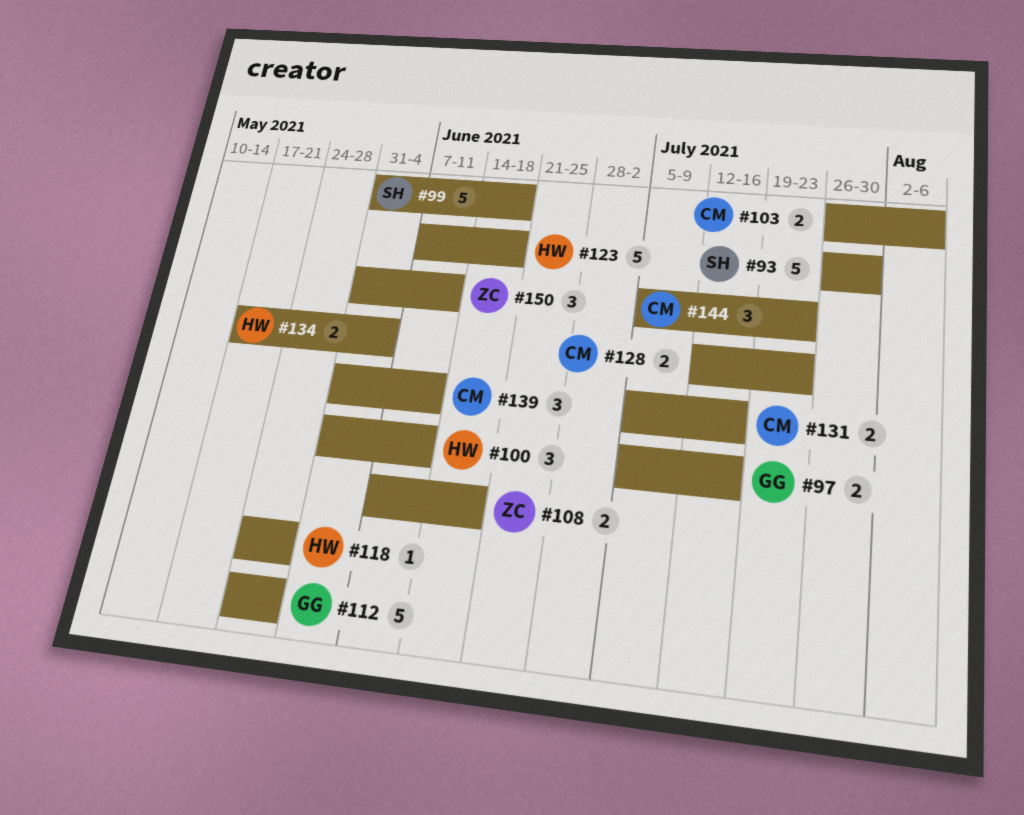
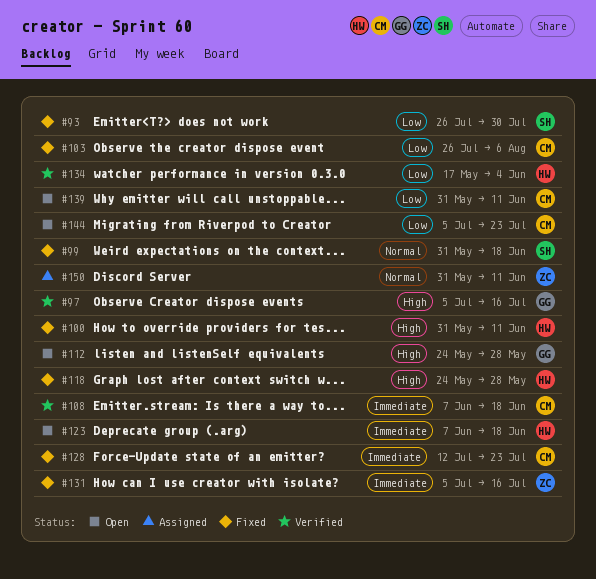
#108, owner: ZC -> CM
#131, owner: CM -> ZC

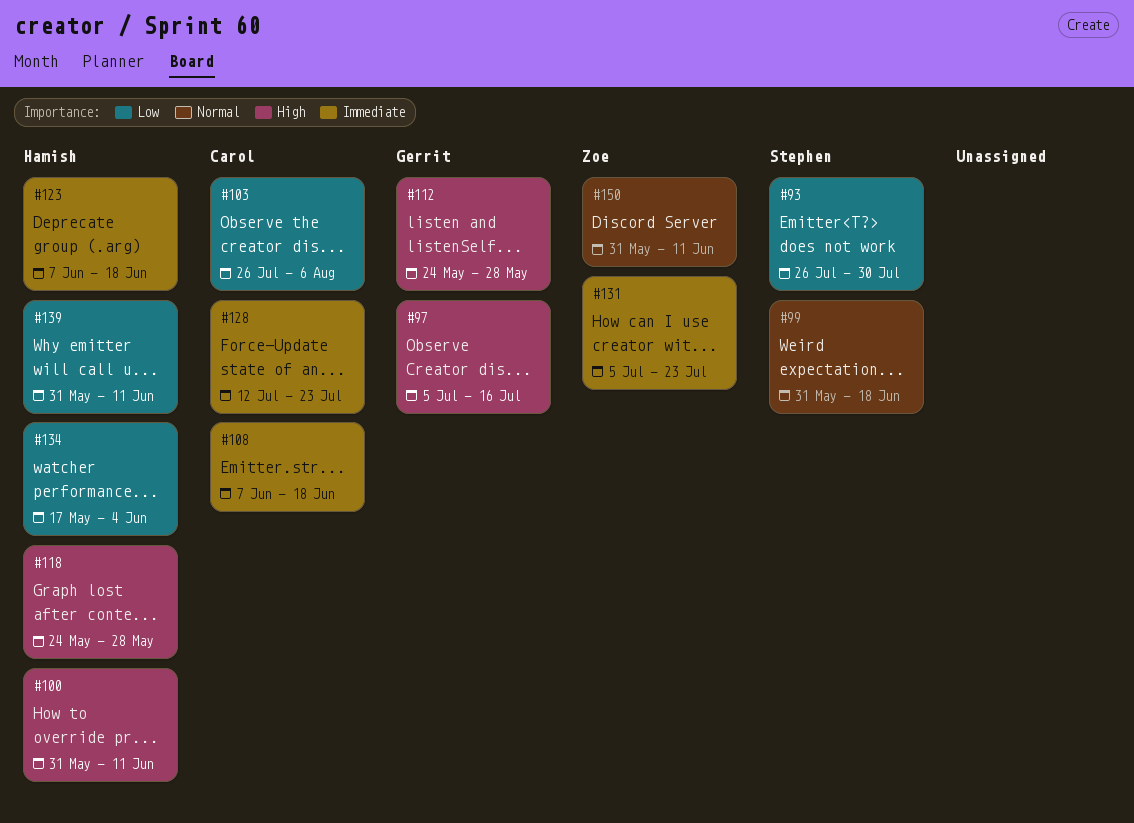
#131, due: Jul 16 -> Jul 23
#139, owner: Carol -> Hamish
#144: present -> none

